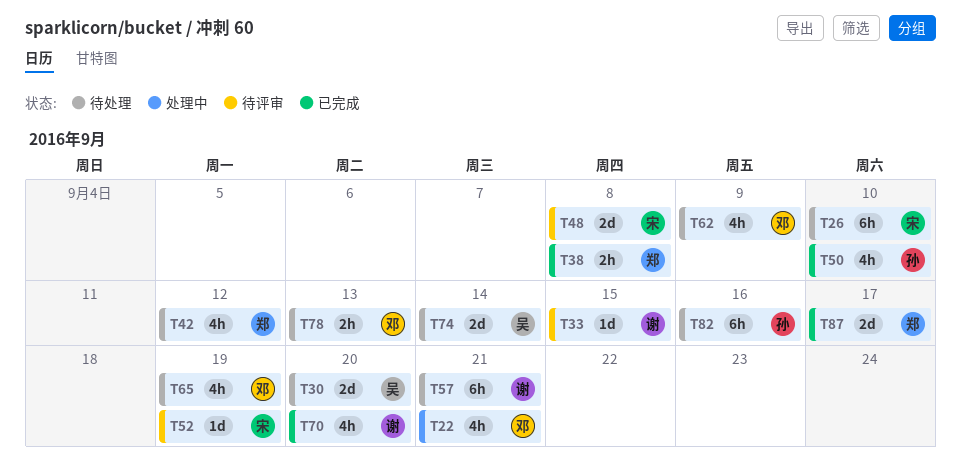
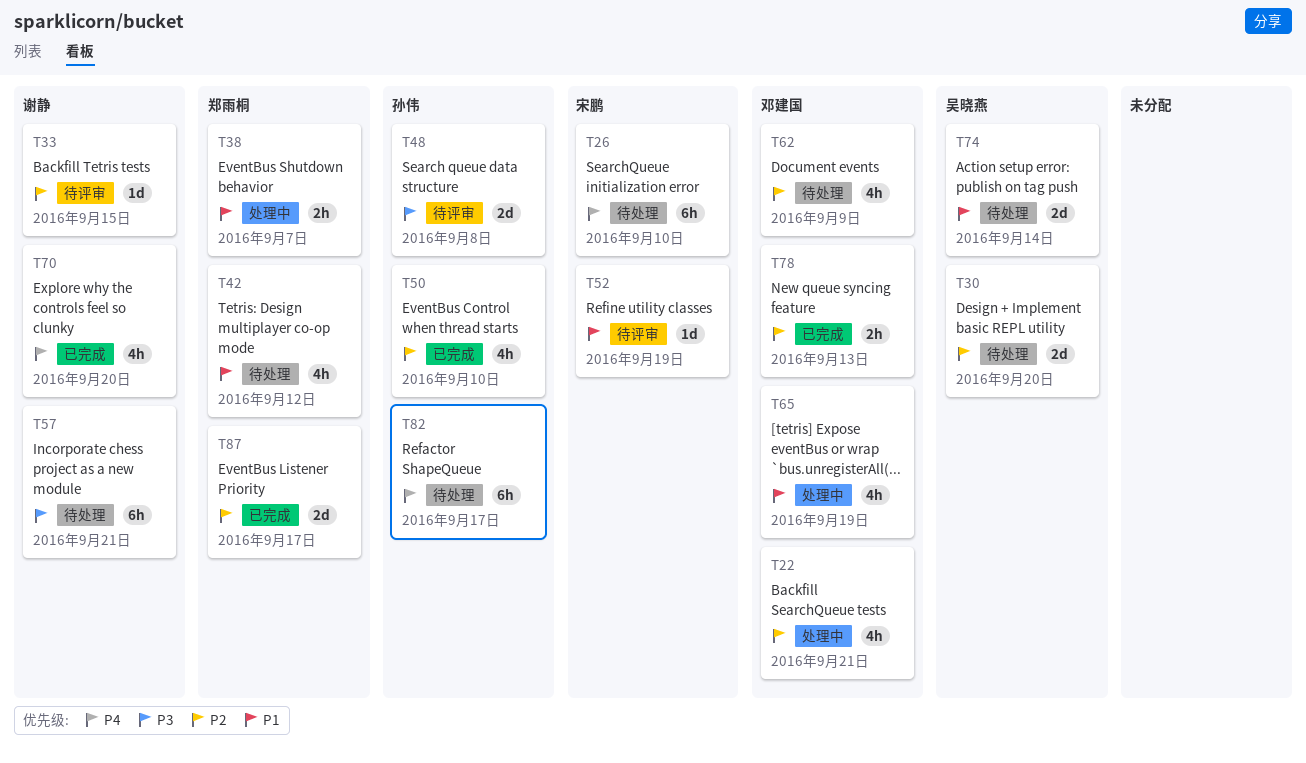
T38, status: 已完成 -> 处理中
T38, due: Sep 8 -> Sep 7
T48, owner: 宋鹏 -> 孙伟
T65, status: 待处理 -> 处理中
T78, status: 待处理 -> 已完成
T82, due: Sep 16 -> Sep 17

